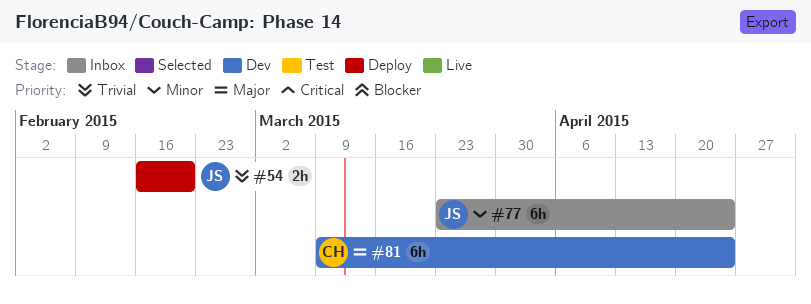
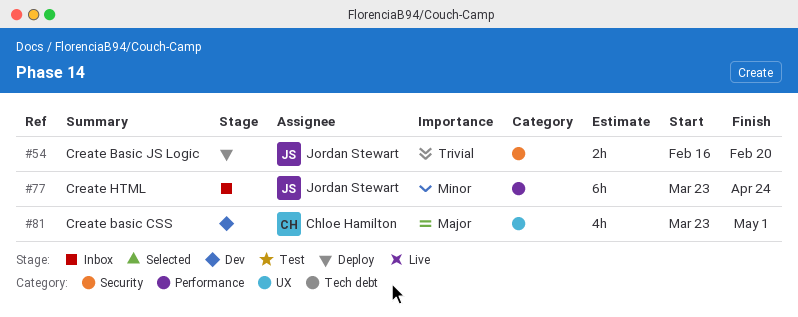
#81, estimate: 6h -> 4h
#81, start: Mar 9 -> Mar 23
#81, due: Apr 24 -> May 1

